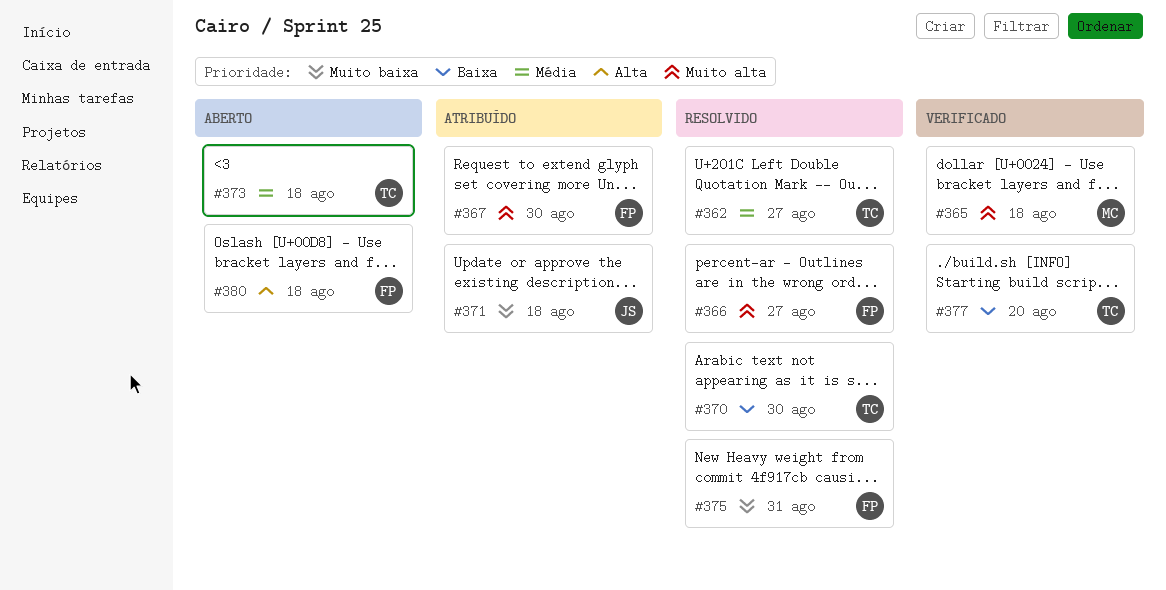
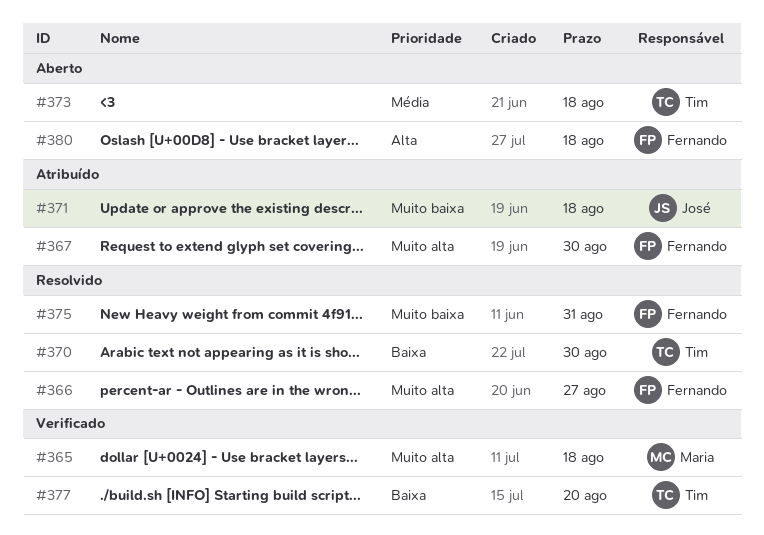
#362: present -> none

